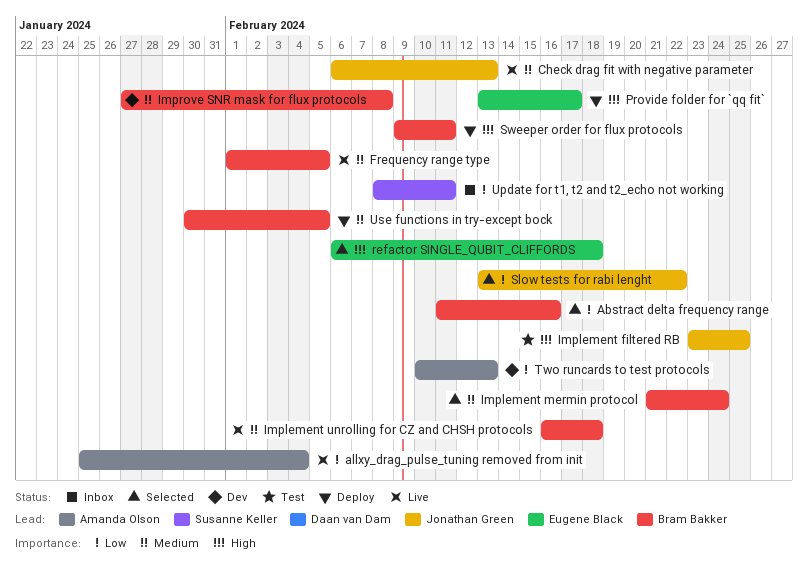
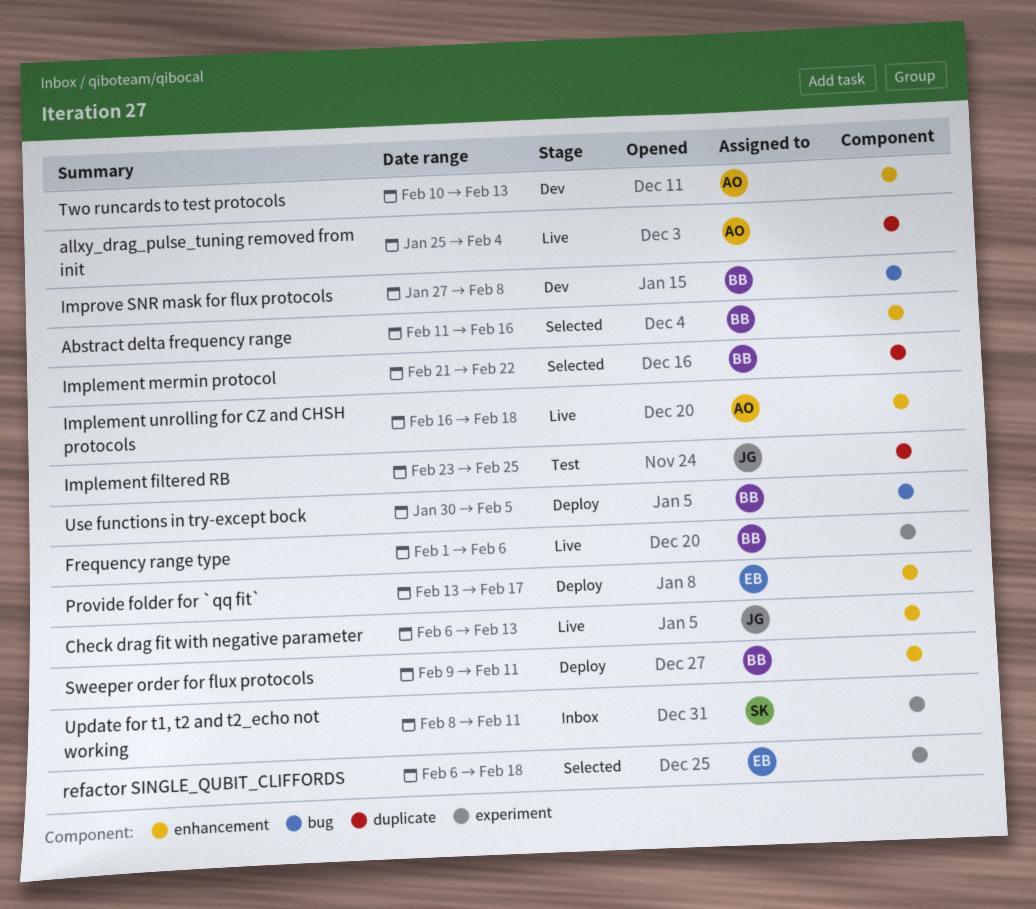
Frequency range type, due: Feb 5 -> Feb 6
Implement mermin protocol, due: Feb 24 -> Feb 22
Implement unrolling for CZ and CHSH protocols, owner: Bram Bakker -> Amanda Olson
Slow tests for rabi lenght: present -> none

